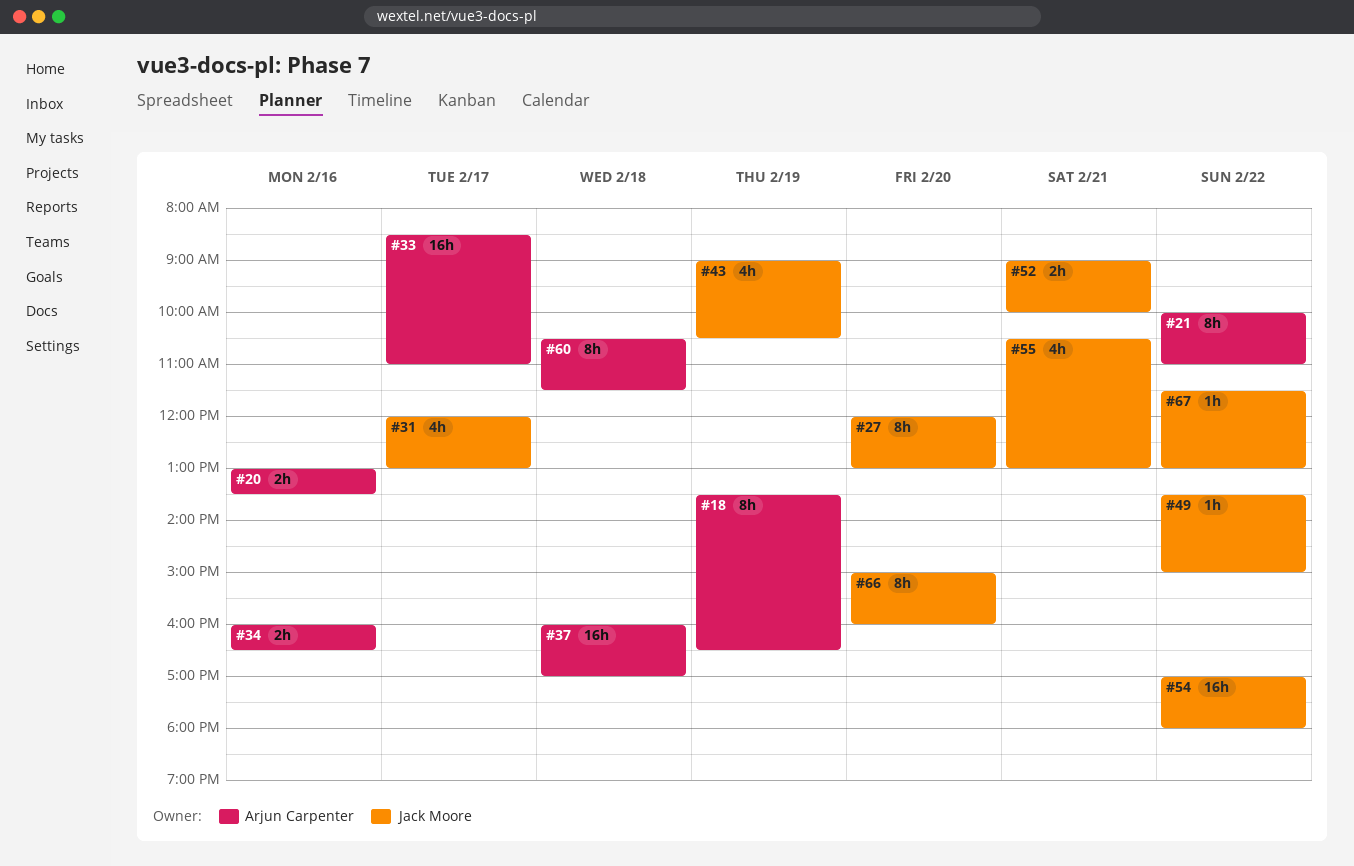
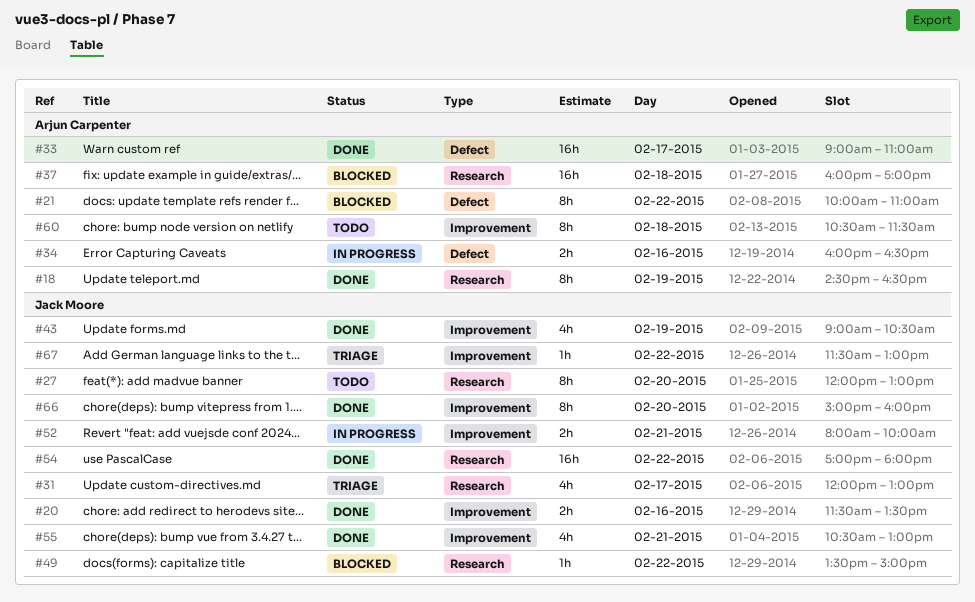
#18, begins: 13:30 -> 14:30
#20, owner: Arjun Carpenter -> Jack Moore
#20, begins: 13:00 -> 11:30
#33, begins: 08:30 -> 09:00
#52, begins: 09:00 -> 08:00

